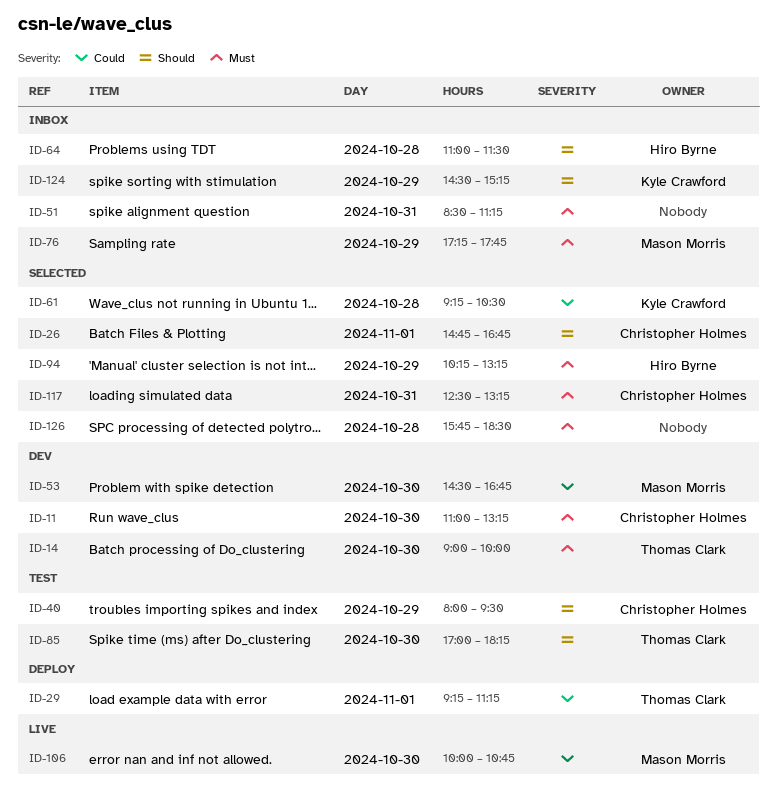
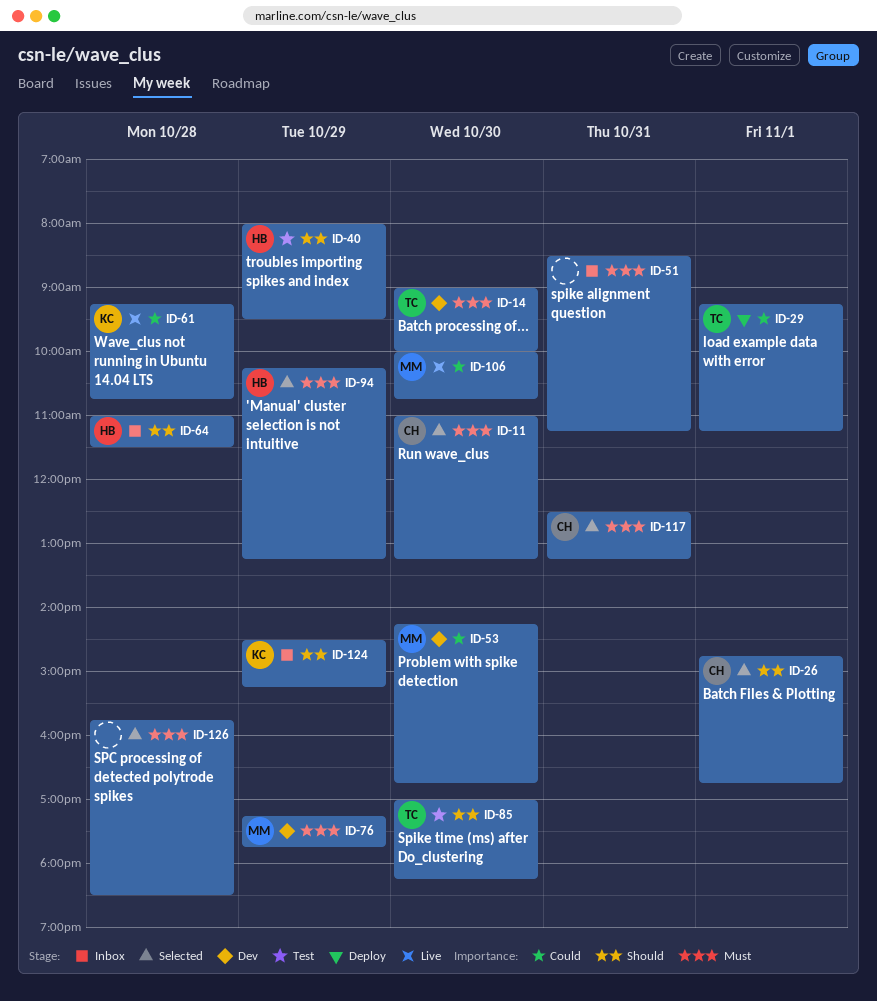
ID-11, status: Dev -> Selected
ID-40, owner: Christopher Holmes -> Hiro Byrne
ID-53, begins: 14:30 -> 14:15
ID-61, status: Selected -> Live
ID-61, ends: 10:30 -> 10:45
ID-76, status: Inbox -> Dev

